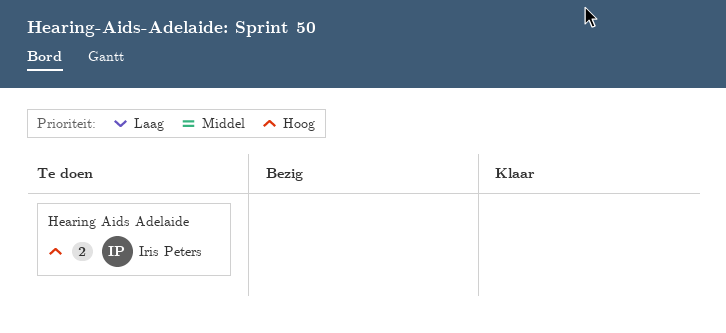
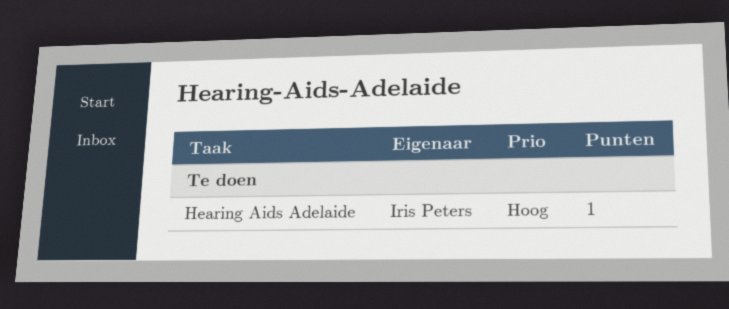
Hearing Aids Adelaide, estimate: 2 -> 1

